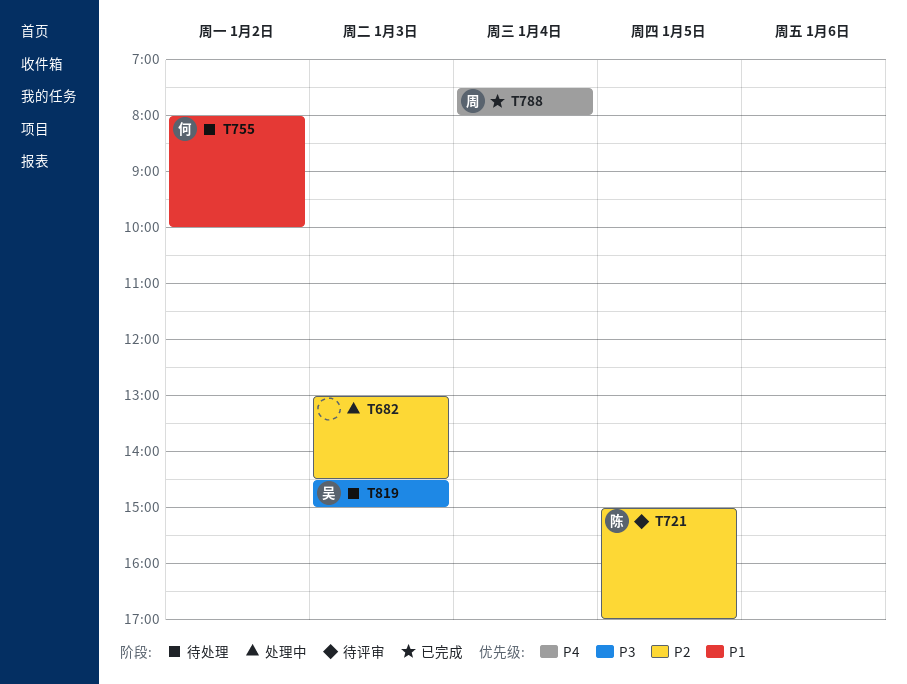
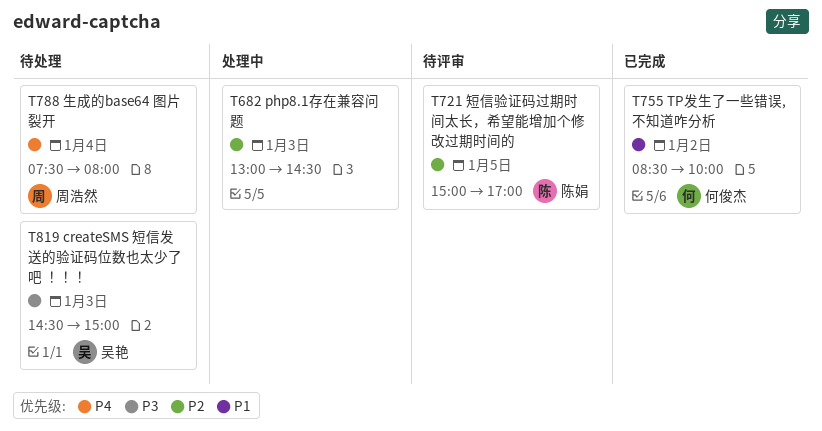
T755, status: 待处理 -> 已完成
T755, begins: 08:00 -> 08:30
T788, status: 已完成 -> 待处理

